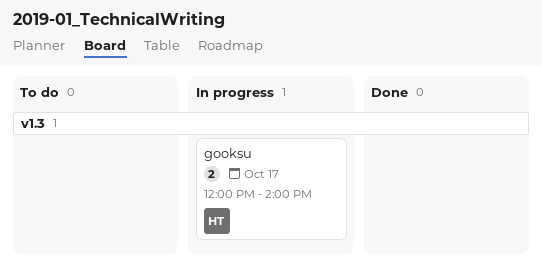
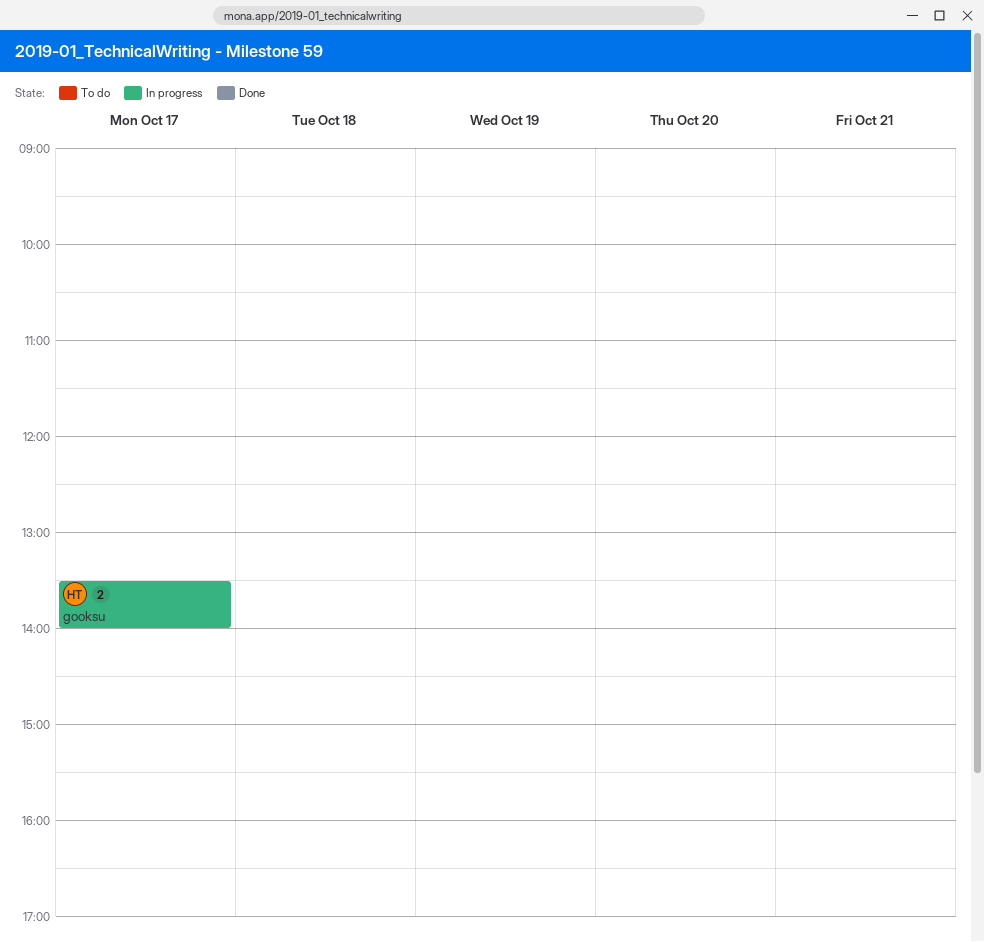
gooksu, begins: 12:00 -> 13:30

